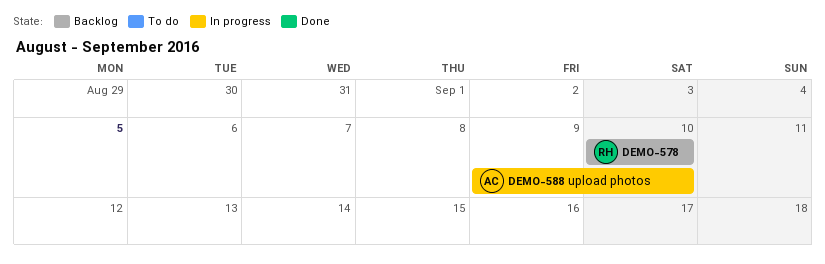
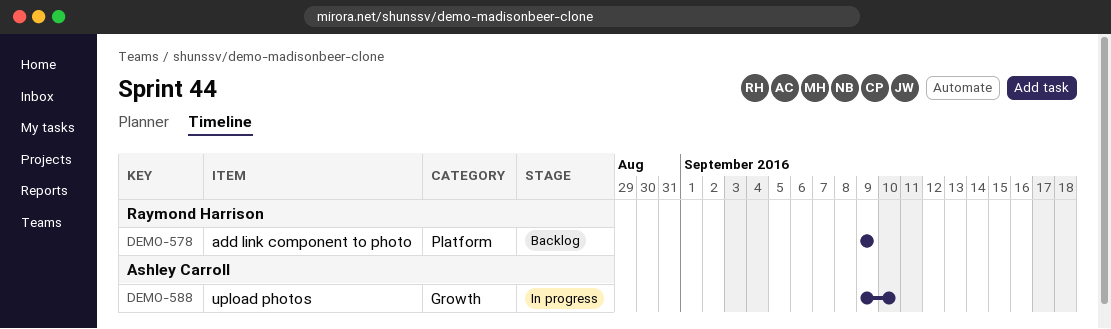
DEMO-578, start: Sep 10 -> Sep 9
DEMO-578, due: Sep 10 -> Sep 9

